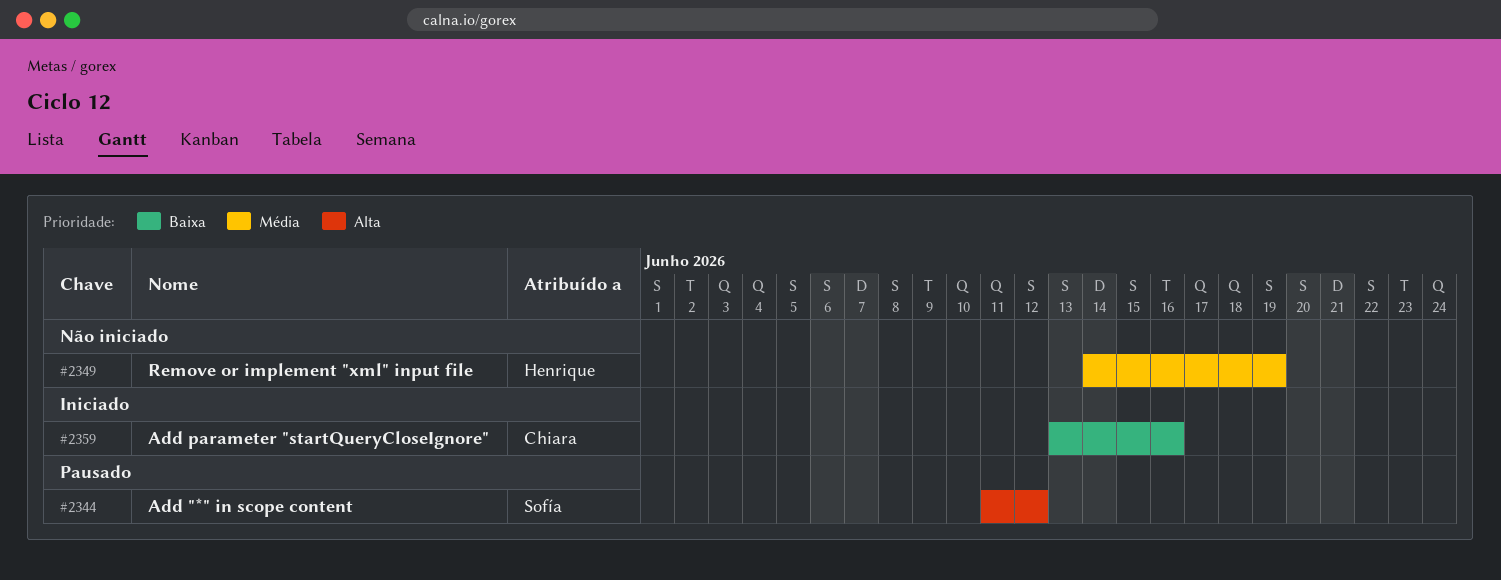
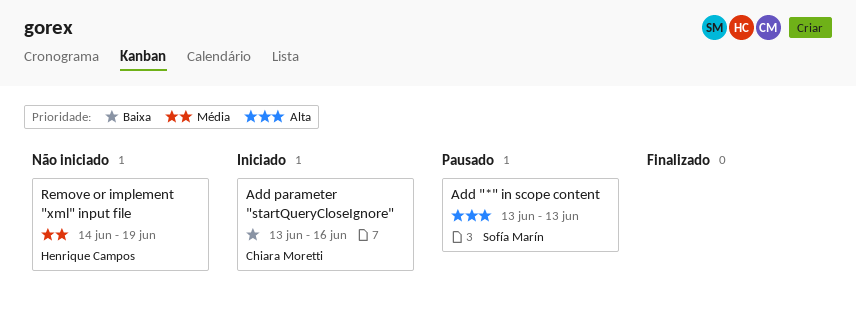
Add "*" in scope content, start: Jun 11 -> Jun 13
Add "*" in scope content, due: Jun 12 -> Jun 13

